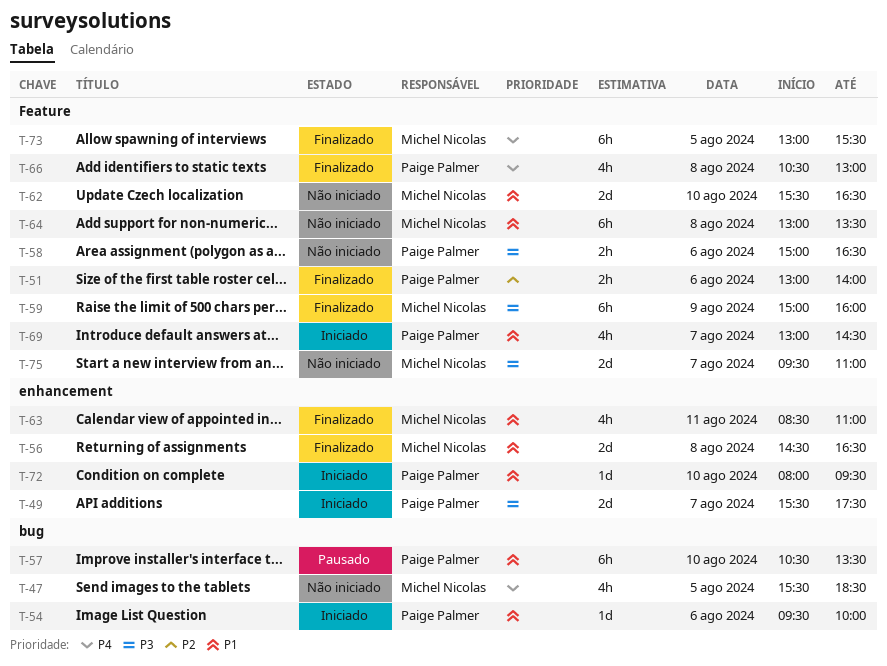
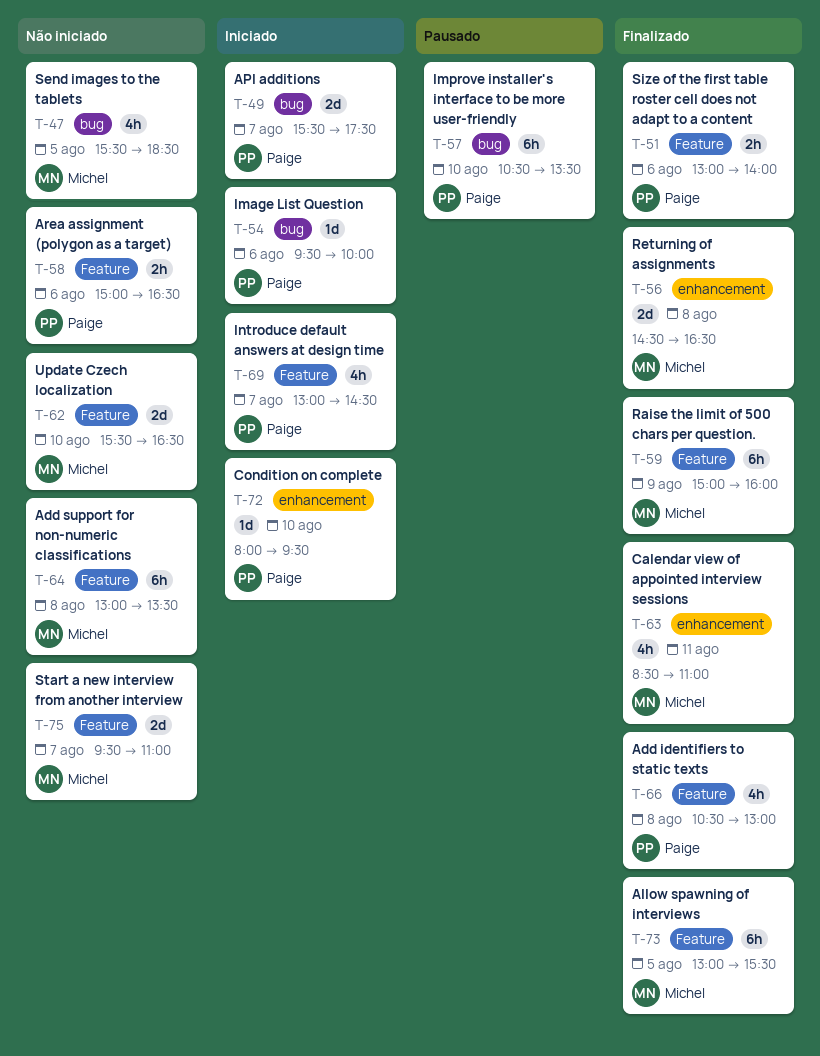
T-49, label: enhancement -> bug

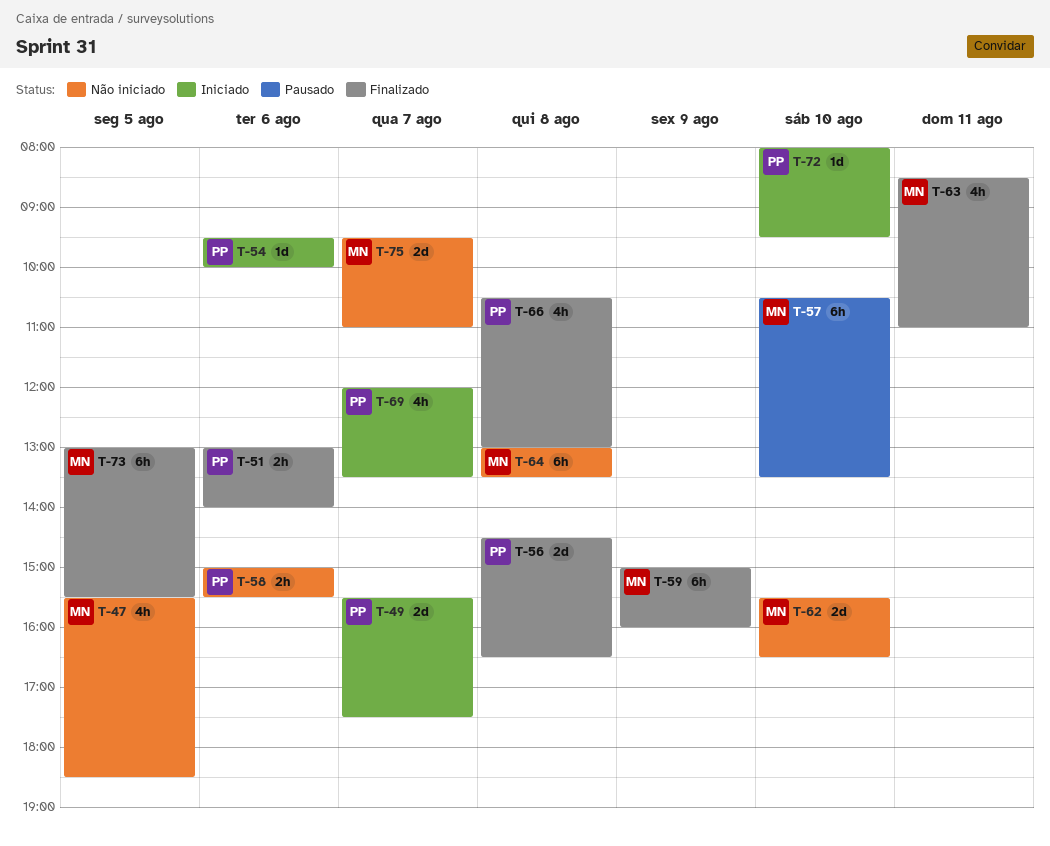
T-56, owner: Michel -> Paige
T-57, owner: Paige -> Michel
T-58, ends: 16:30 -> 15:30
T-69, begins: 13:00 -> 12:00
T-69, ends: 14:30 -> 13:30

